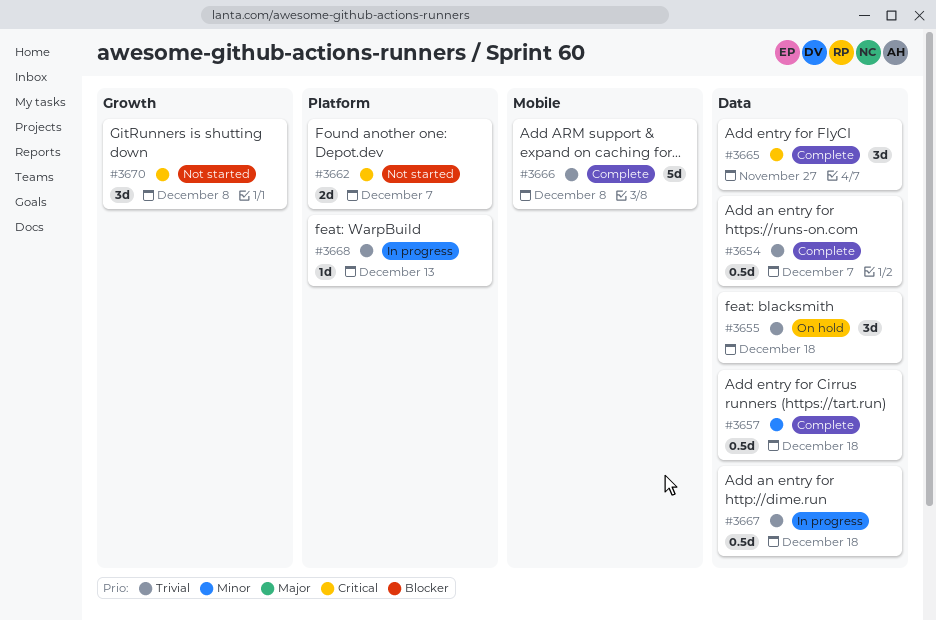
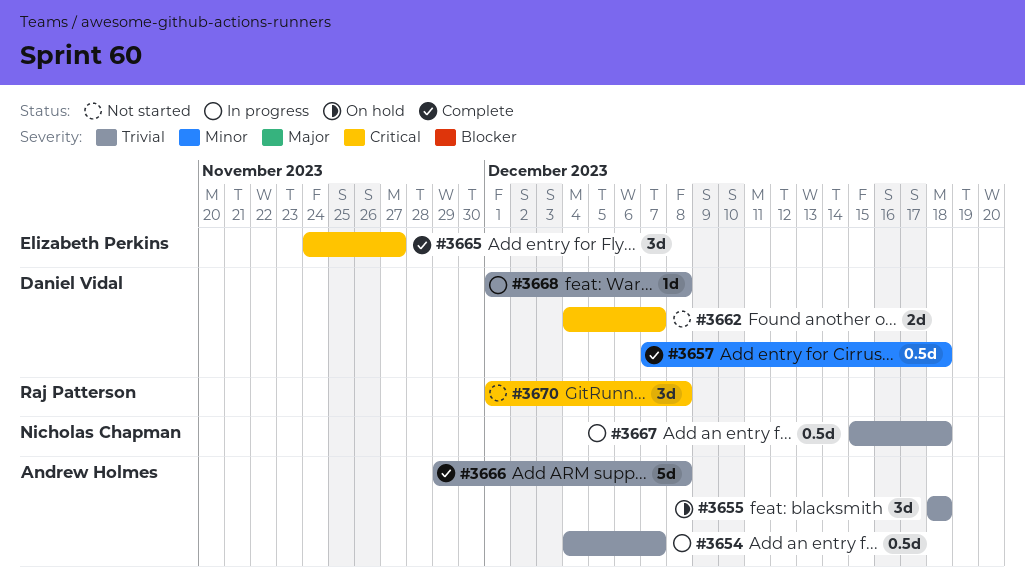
#3654, status: Complete -> In progress
#3668, due: Dec 13 -> Dec 8

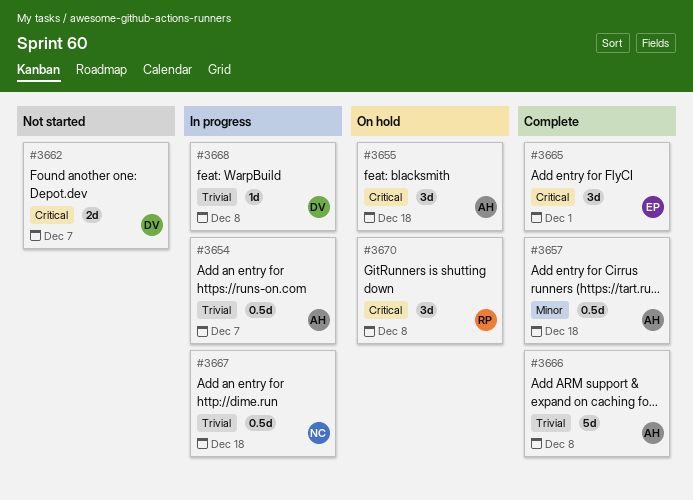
#3655, priority: Trivial -> Critical
#3657, owner: Daniel Vidal -> Andrew Holmes
#3665, due: Nov 27 -> Dec 1
#3670, status: Not started -> On hold

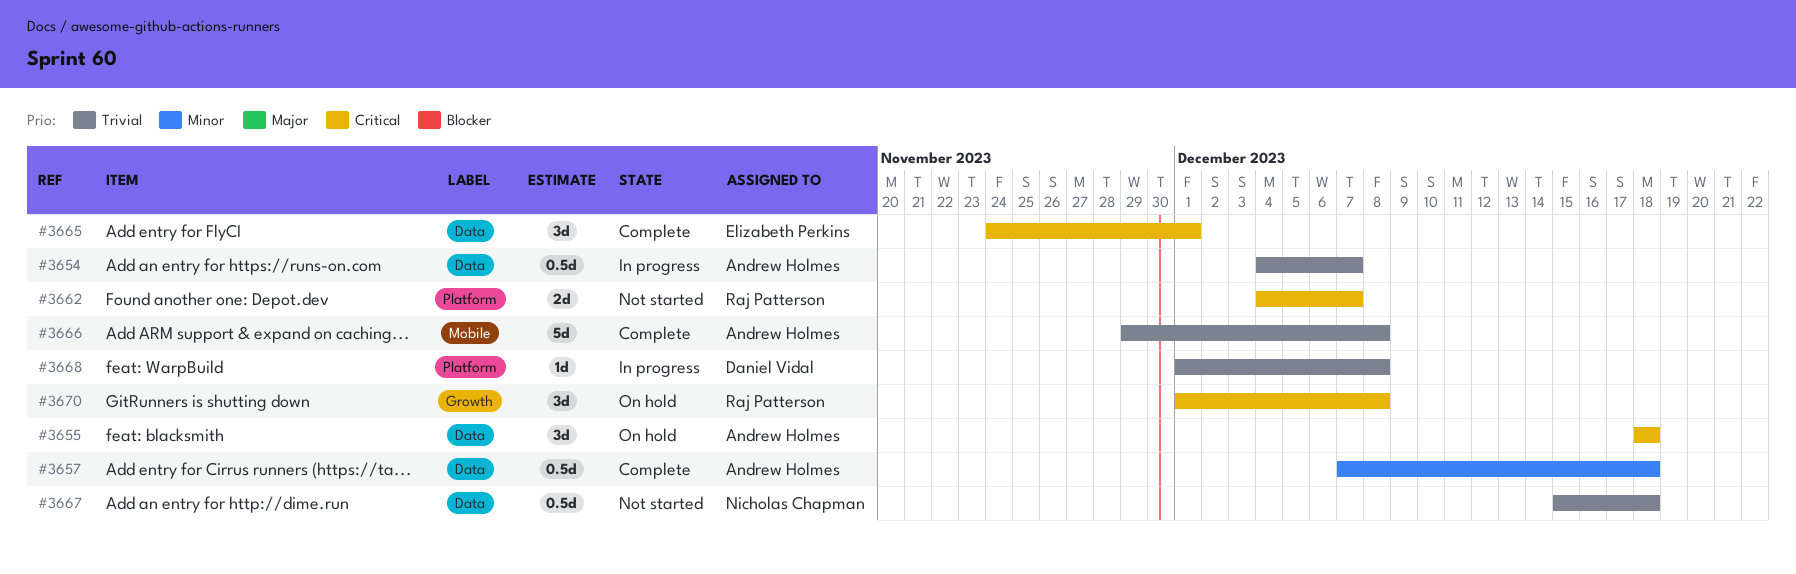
#3662, owner: Daniel Vidal -> Raj Patterson
#3667, status: In progress -> Not started

